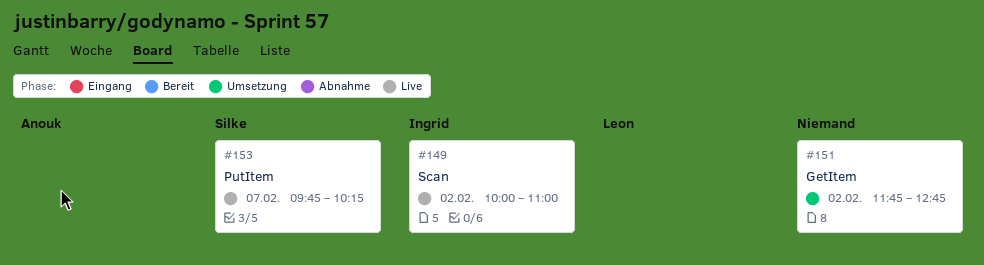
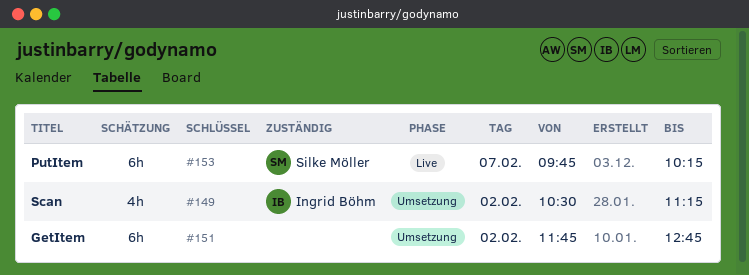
#149, status: Live -> Umsetzung
#149, begins: 10:00 -> 10:30
#149, ends: 11:00 -> 11:15

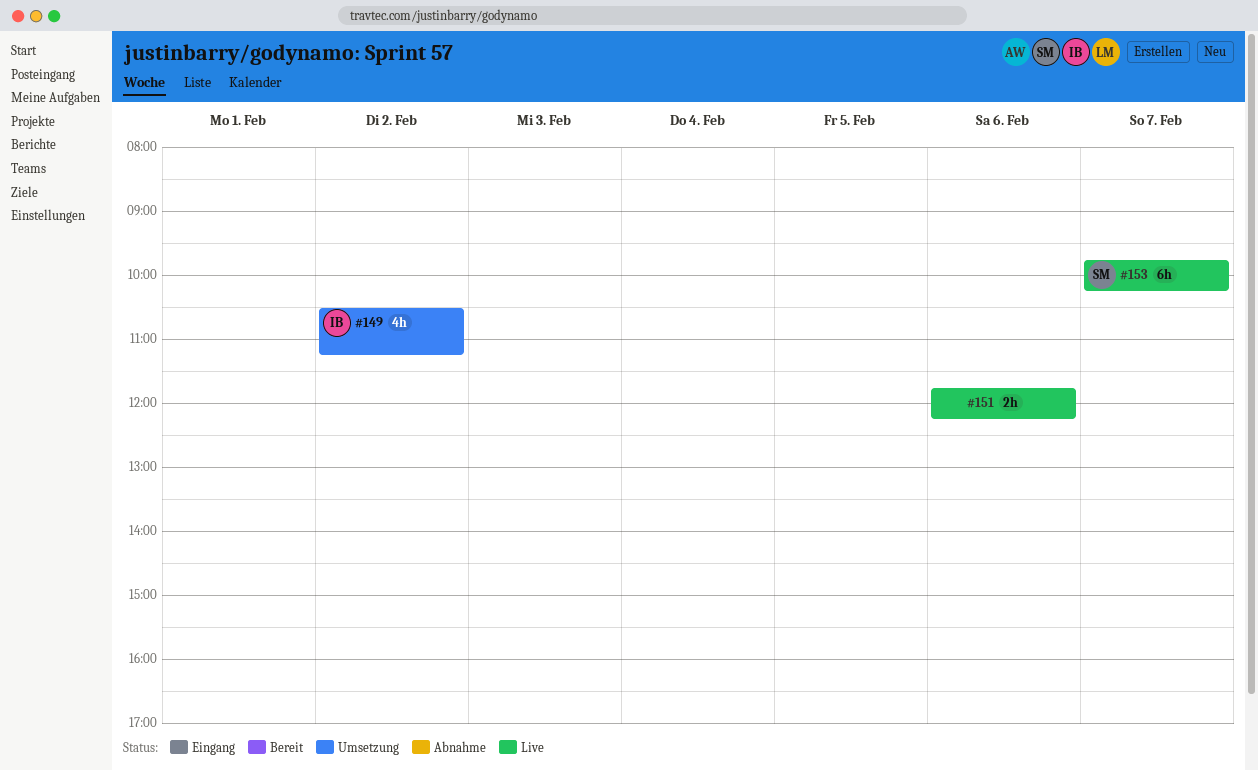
#151, status: Umsetzung -> Live
#151, estimate: 6h -> 2h
#151, day: Feb 2 -> Feb 6
#151, ends: 12:45 -> 12:15

